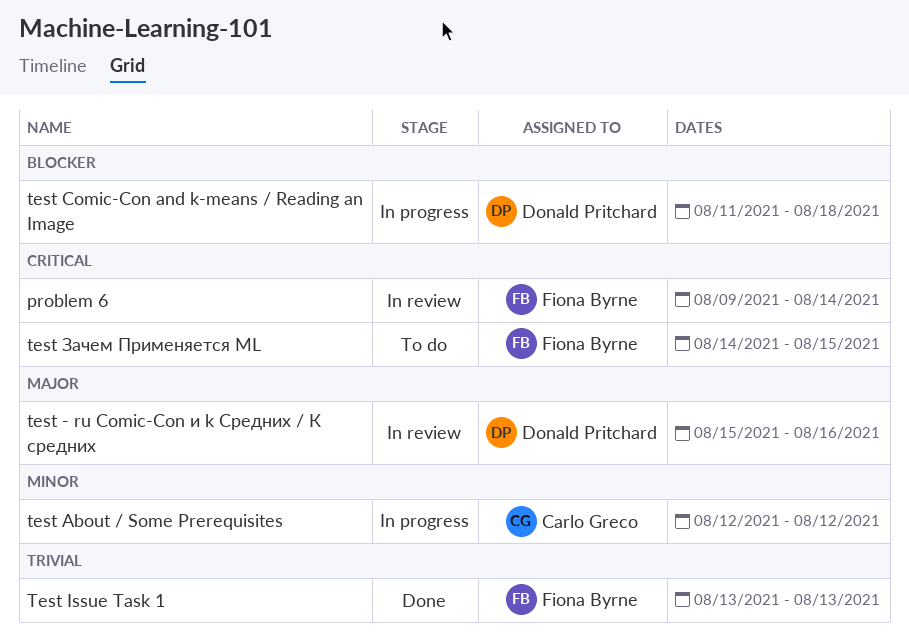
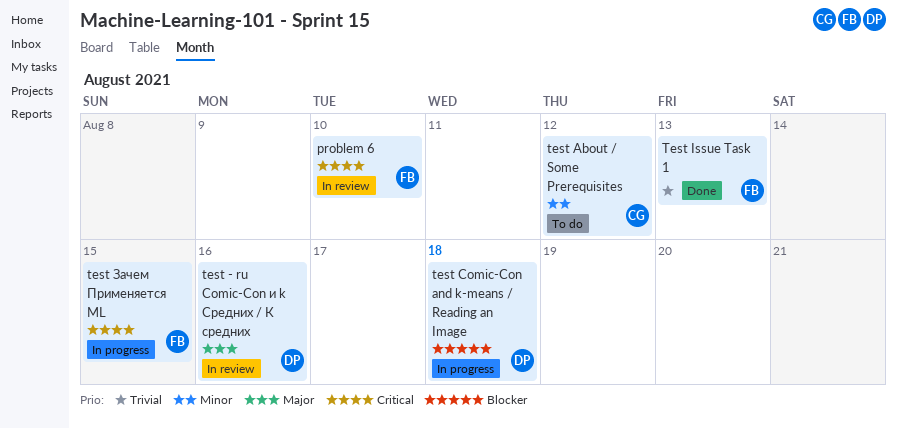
problem 6, due: Aug 14 -> Aug 10
test About / Some Prerequisites, status: In progress -> To do
test Зачем Применяется ML, status: To do -> In progress

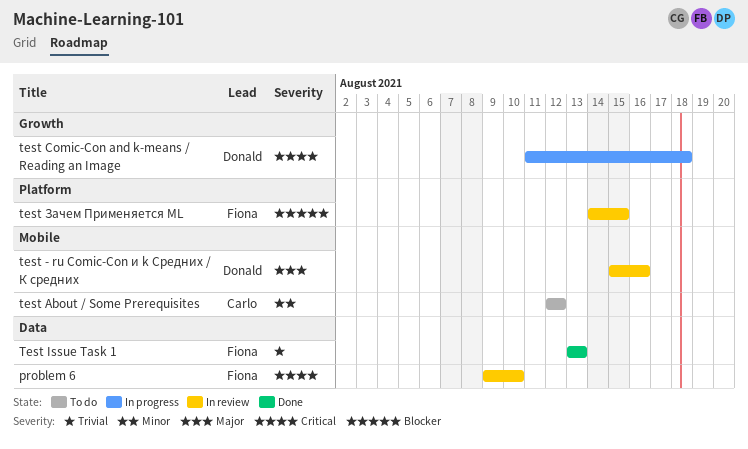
test Comic-Con and k-means / Reading an Image, priority: Blocker -> Critical
test Зачем Применяется ML, status: In progress -> In review
test Зачем Применяется ML, priority: Critical -> Blocker

